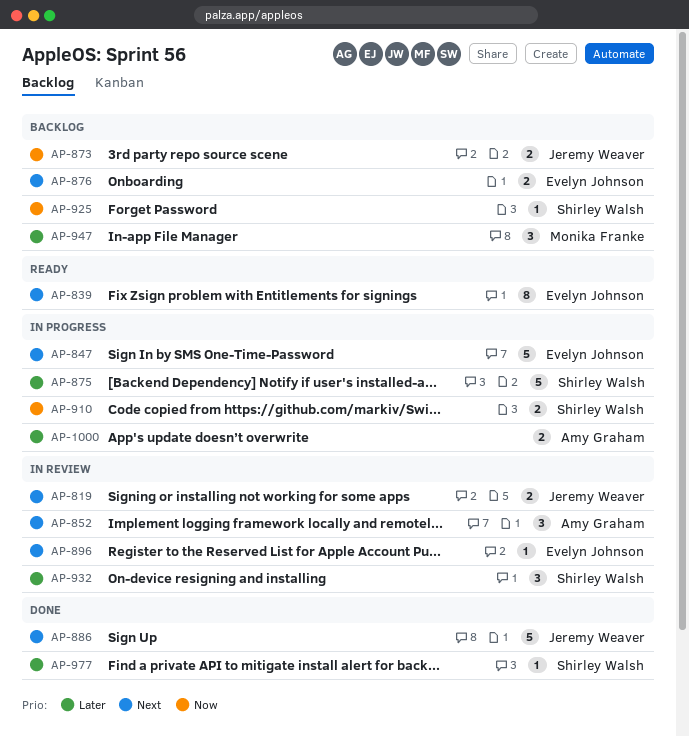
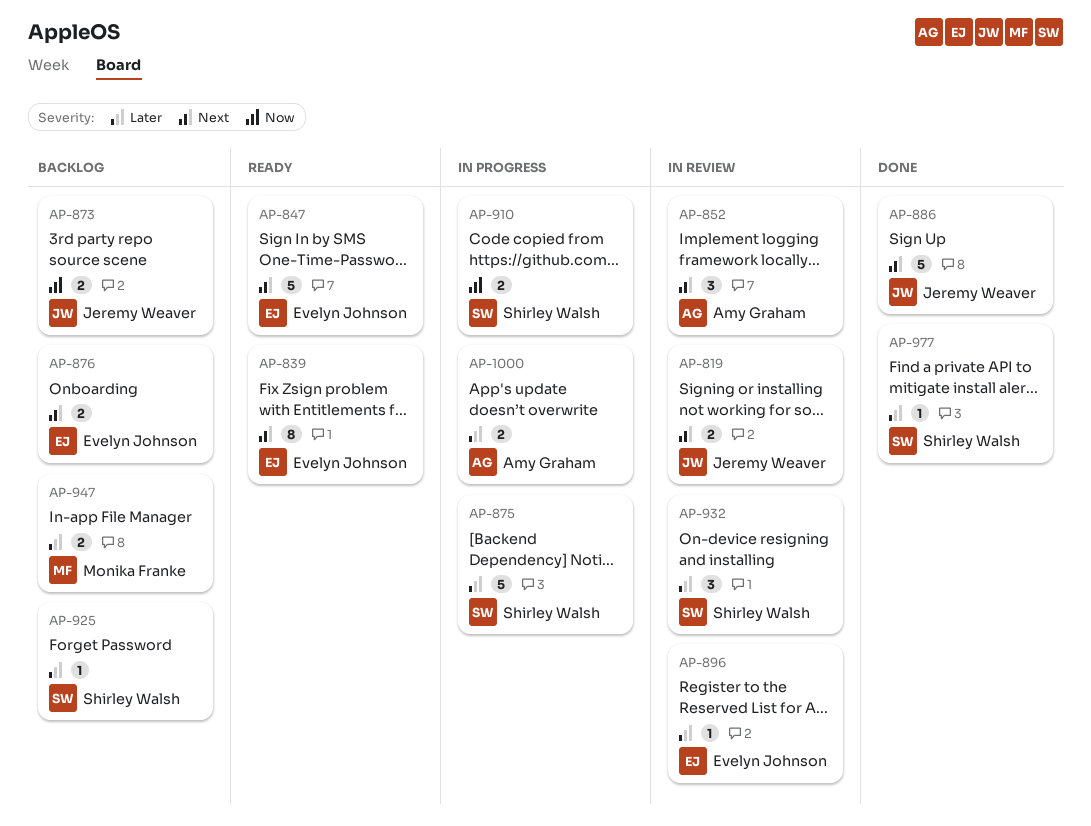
AP-847, status: In progress -> Ready
AP-896, priority: Next -> Later
AP-925, priority: Now -> Later
AP-947, estimate: 3 -> 2

